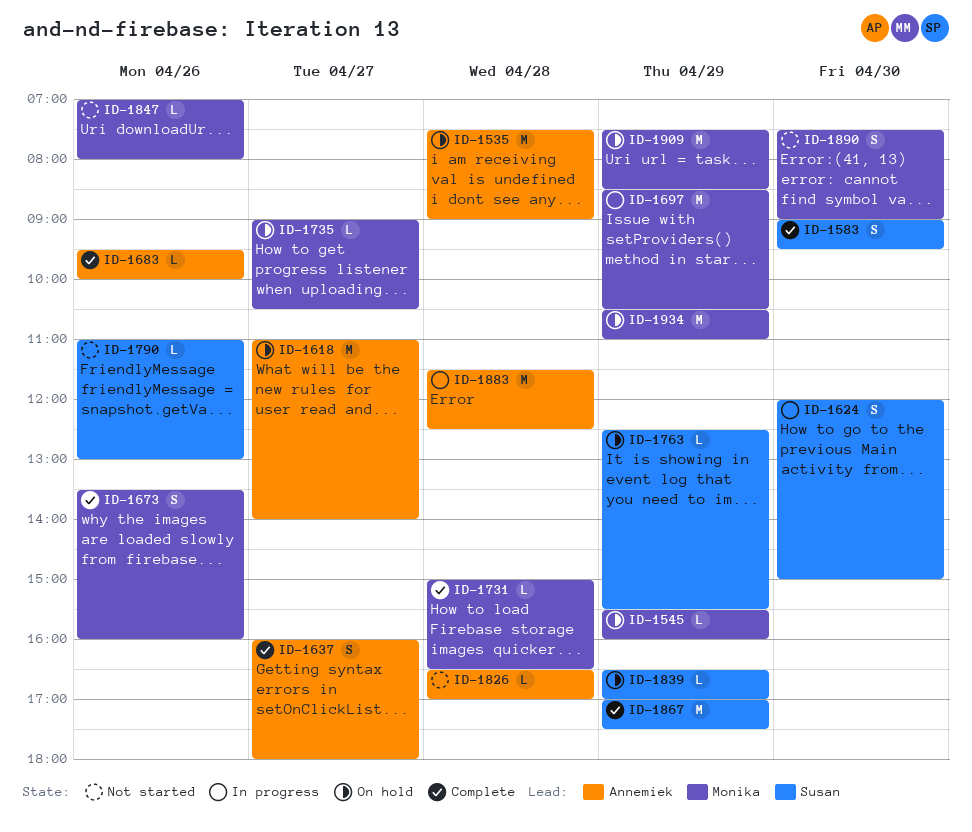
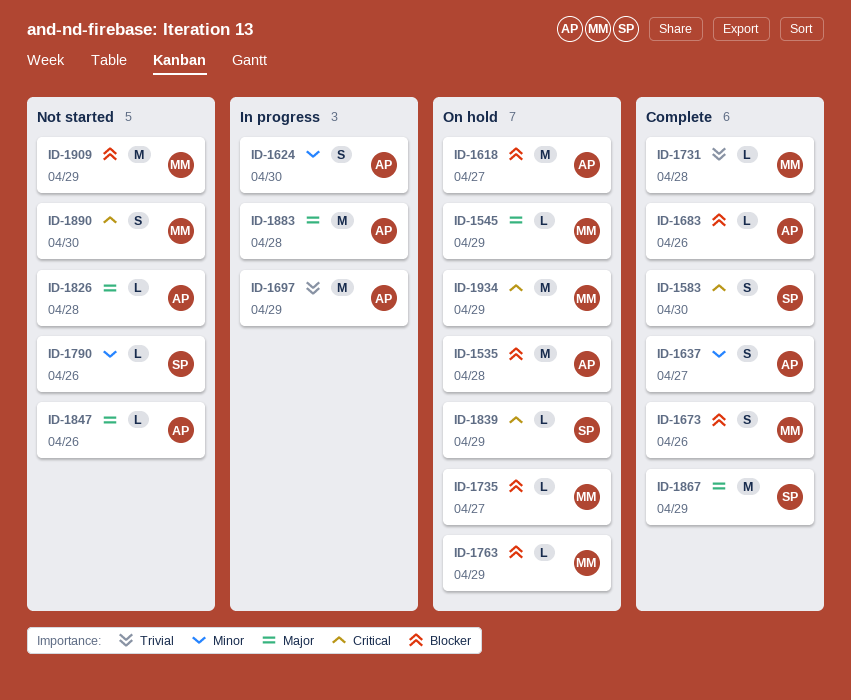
ID-1624, owner: Susan -> Annemiek
ID-1697, owner: Monika -> Annemiek
ID-1763, owner: Susan -> Monika
ID-1847, owner: Monika -> Annemiek
ID-1909, status: On hold -> Not started

